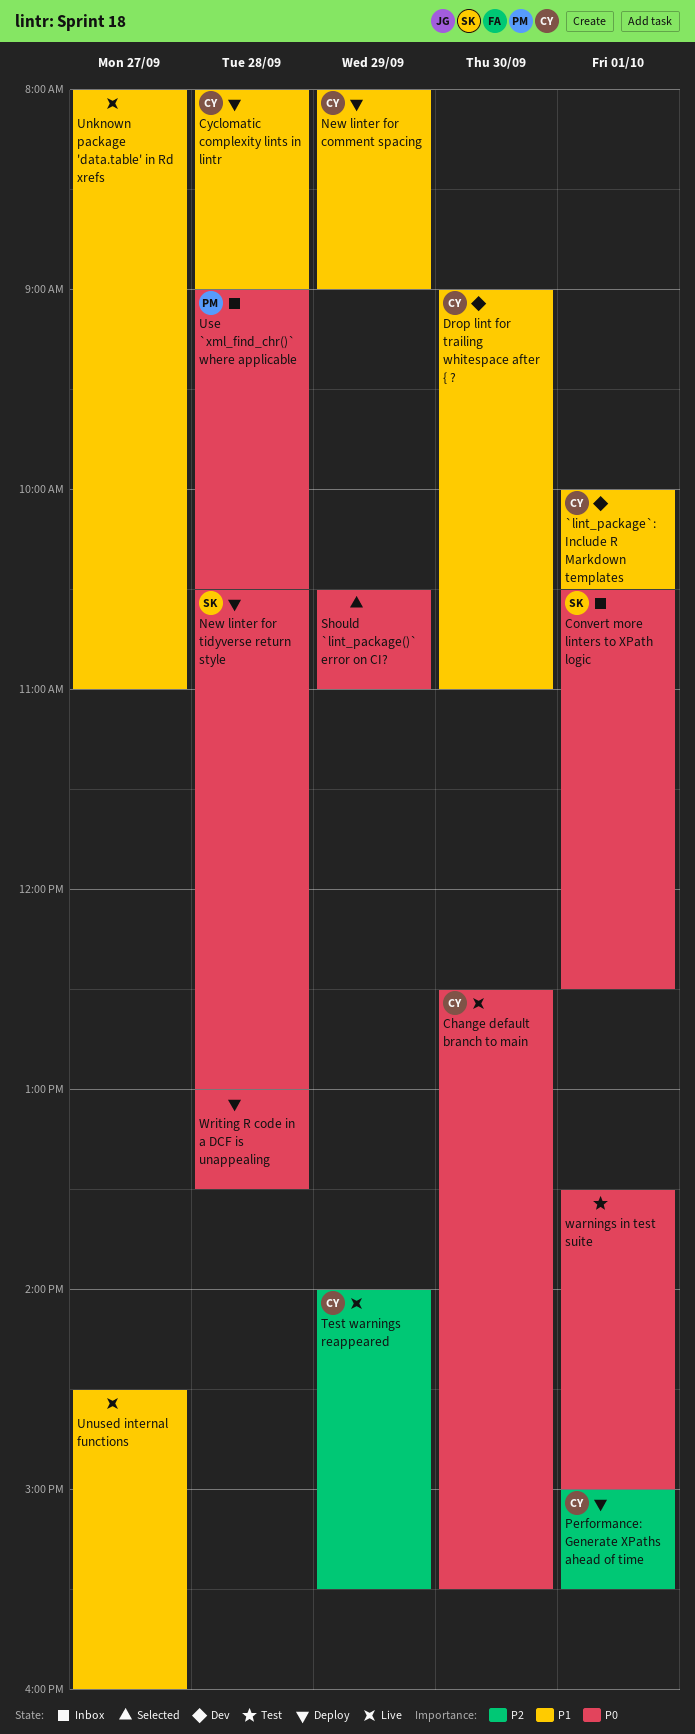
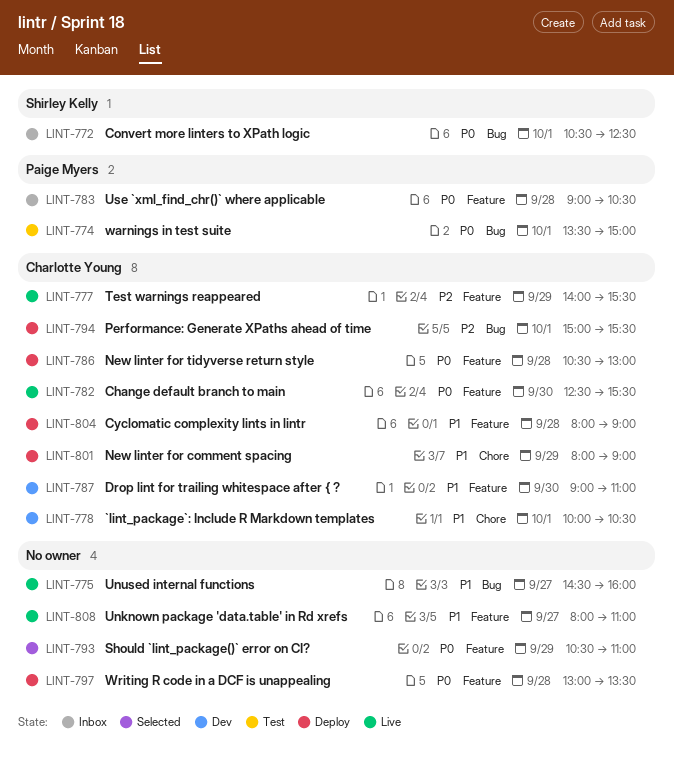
New linter for tidyverse return style, owner: Shirley Kelly -> Charlotte Young
warnings in test suite, owner: none -> Paige Myers

